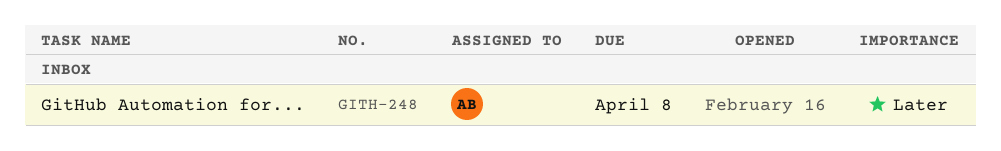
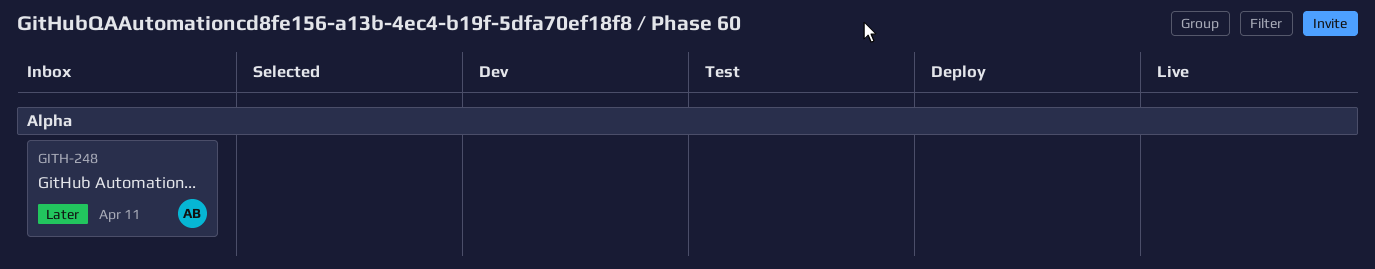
GITH-248, due: Apr 8 -> Apr 11

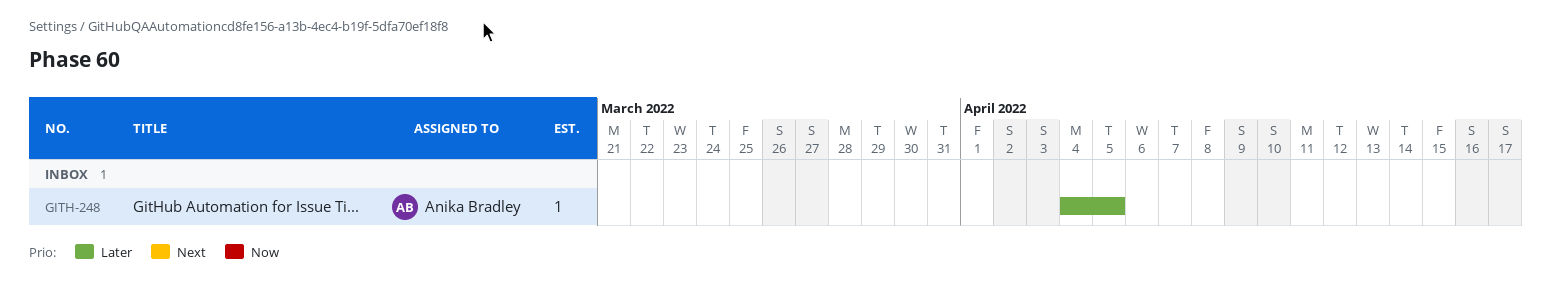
GITH-248, due: Apr 11 -> Apr 5

